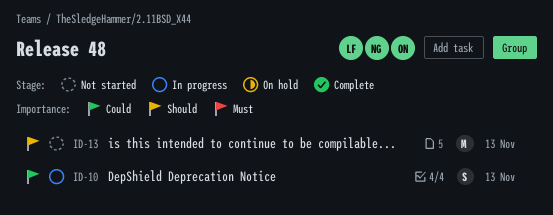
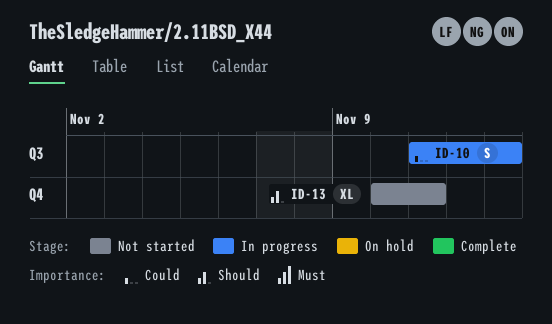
ID-13, estimate: M -> XL
ID-13, due: Nov 13 -> Nov 11

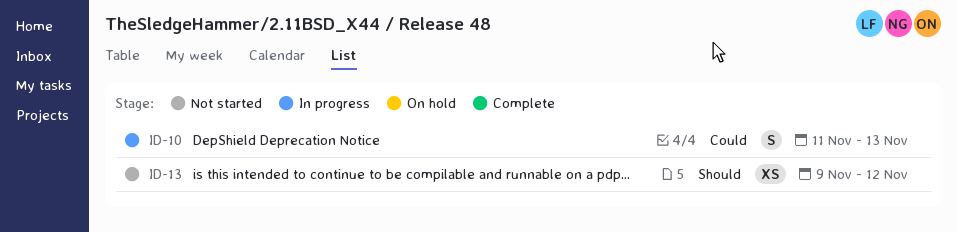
ID-13, estimate: XL -> XS
ID-13, start: Nov 10 -> Nov 9
ID-13, due: Nov 11 -> Nov 12

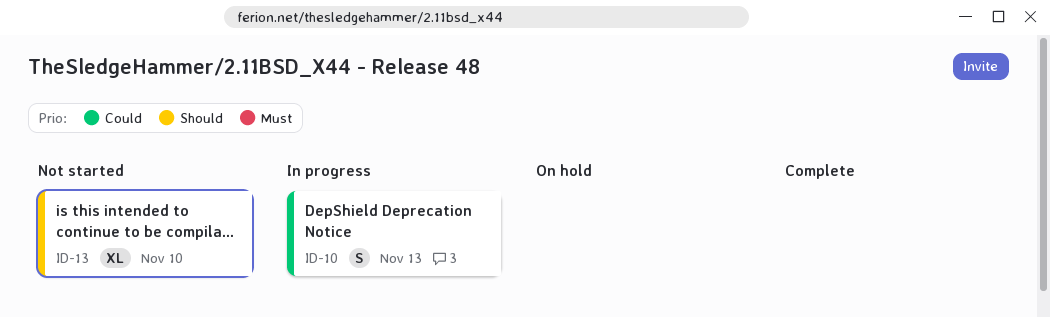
ID-13, estimate: XS -> XL
ID-13, due: Nov 12 -> Nov 10

